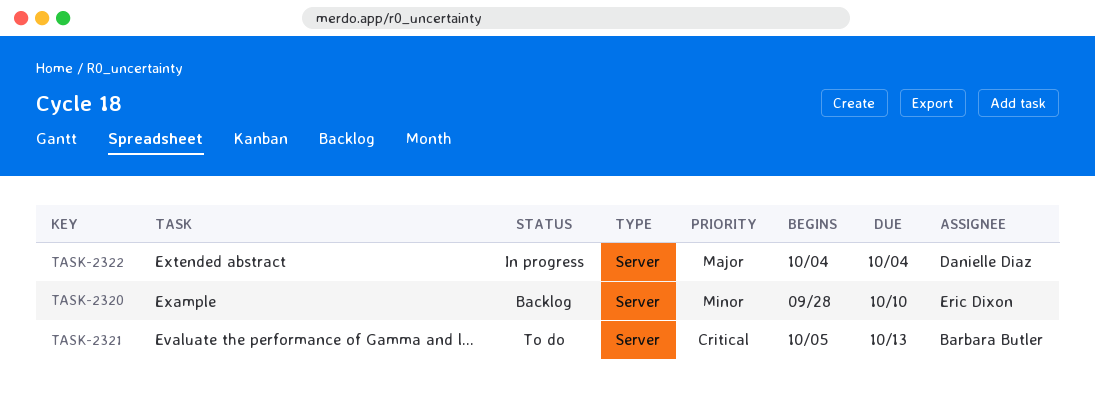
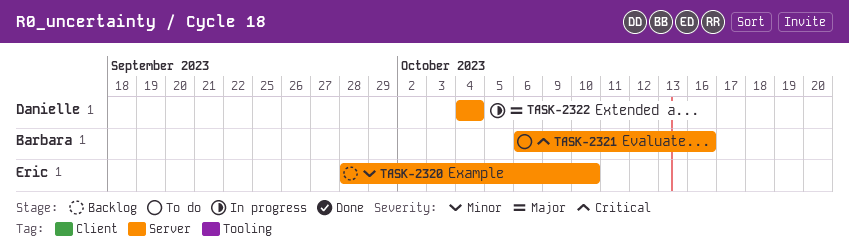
TASK-2321, start: Oct 5 -> Oct 6
TASK-2321, due: Oct 13 -> Oct 16

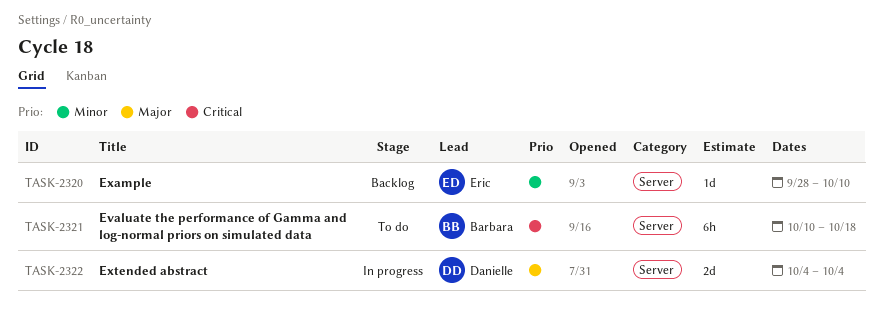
TASK-2321, start: Oct 6 -> Oct 10
TASK-2321, due: Oct 16 -> Oct 18

